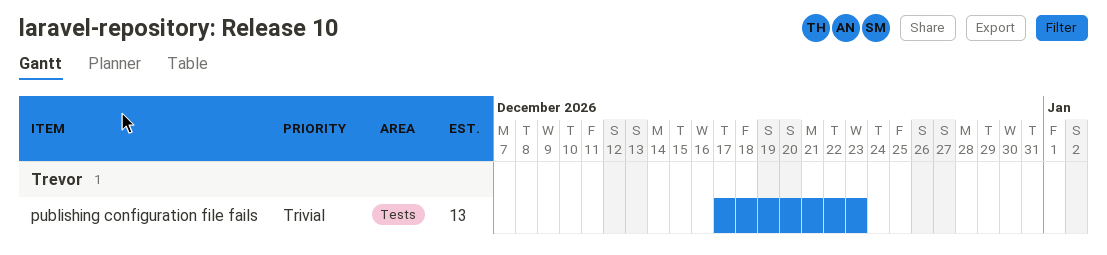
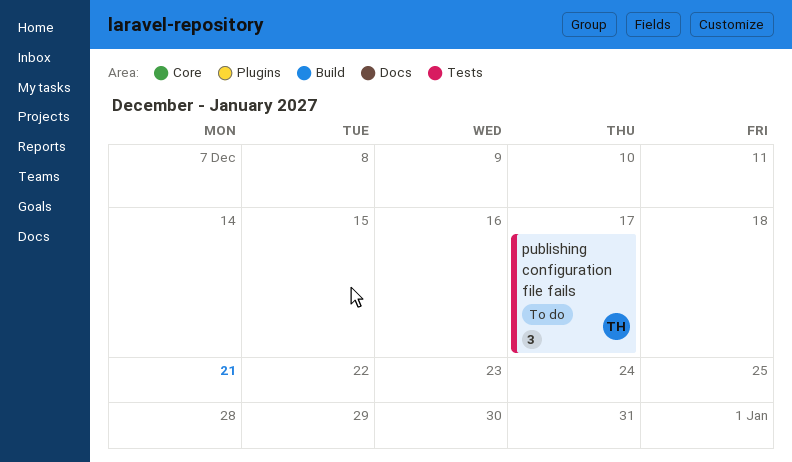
publishing configuration file fails, estimate: 13 -> 3
publishing configuration file fails, due: Dec 23 -> Dec 17

